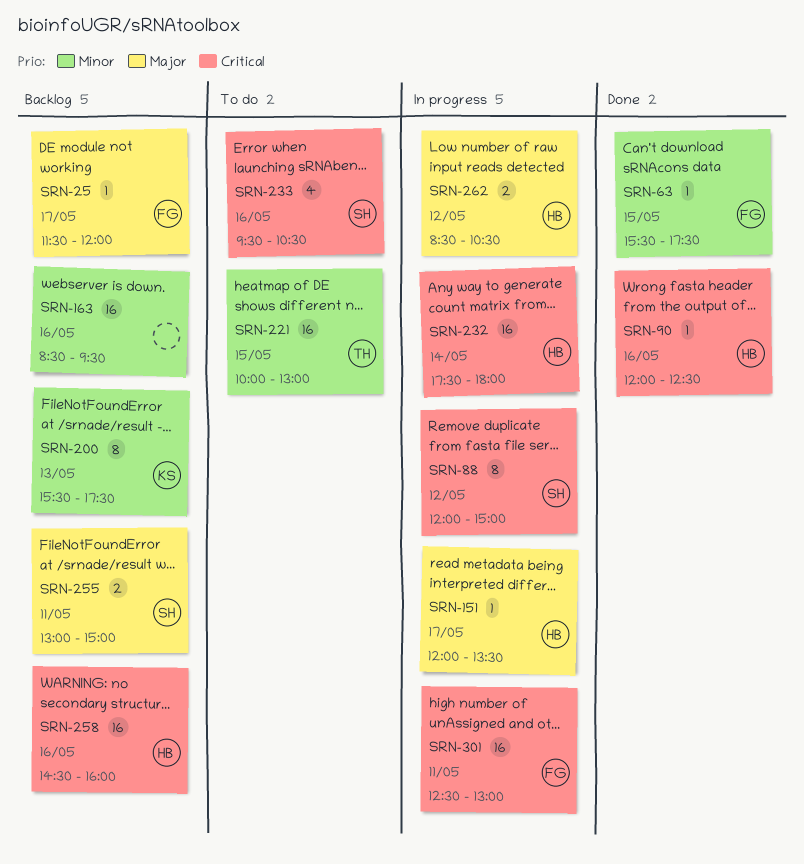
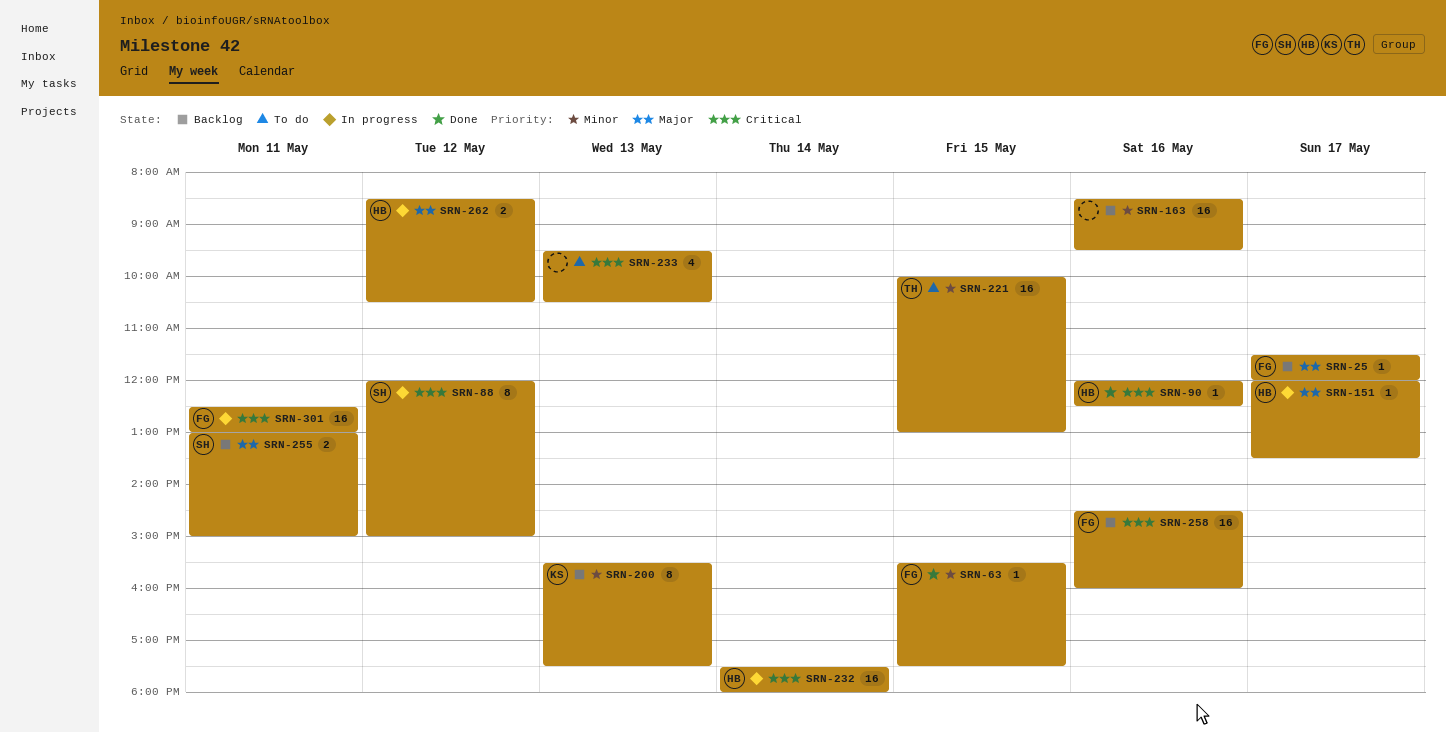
SRN-233, owner: SH -> none
SRN-233, day: May 16 -> May 13
SRN-258, owner: HB -> FG

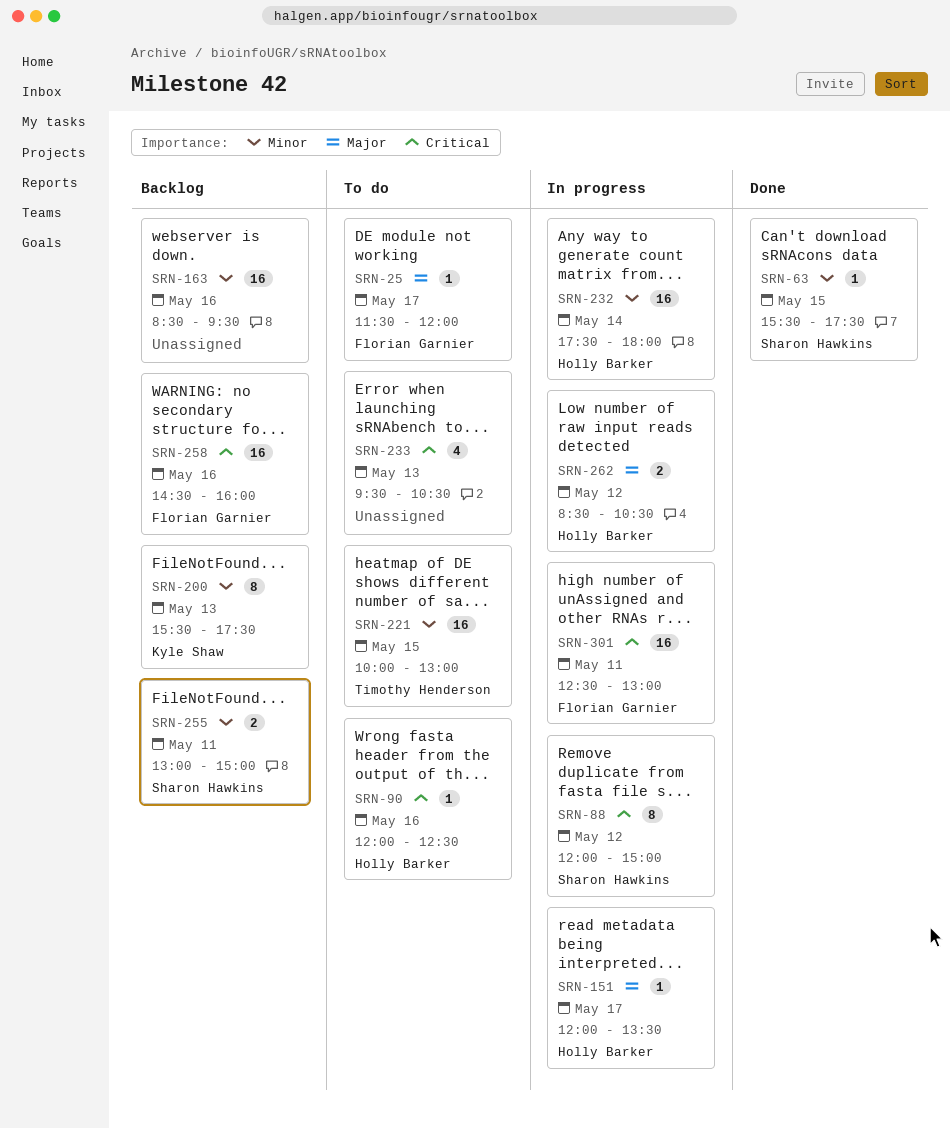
SRN-25, status: Backlog -> To do
SRN-63, owner: Florian Garnier -> Sharon Hawkins
SRN-90, status: Done -> To do
SRN-232, priority: Critical -> Minor
SRN-255, priority: Major -> Minor

